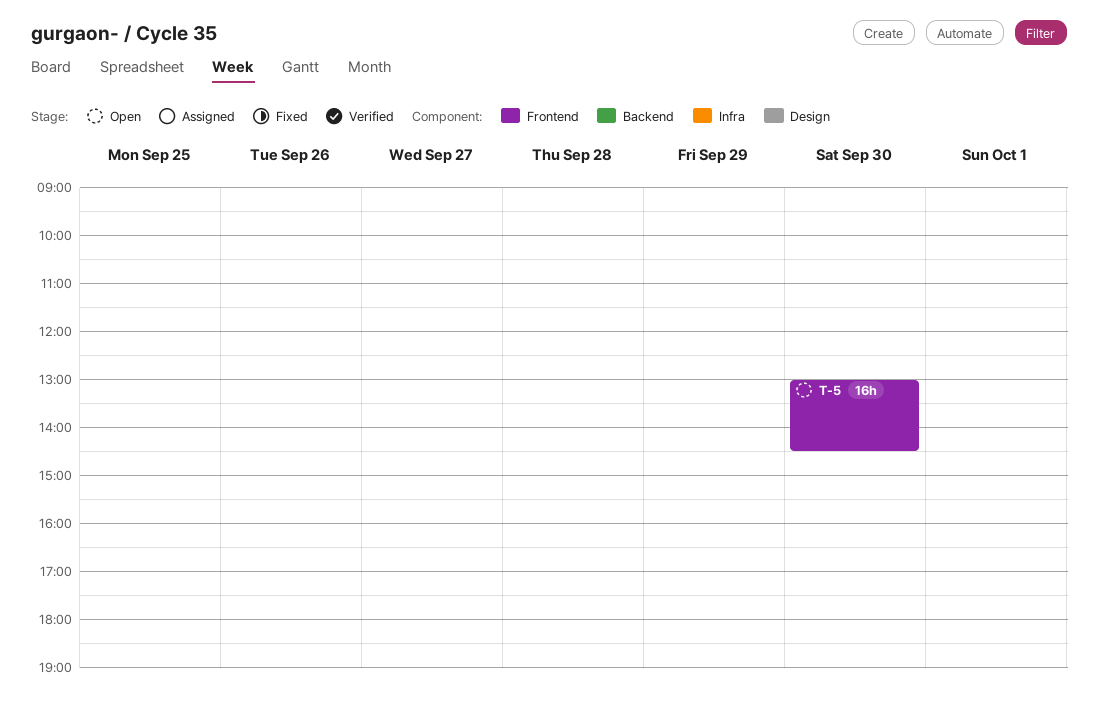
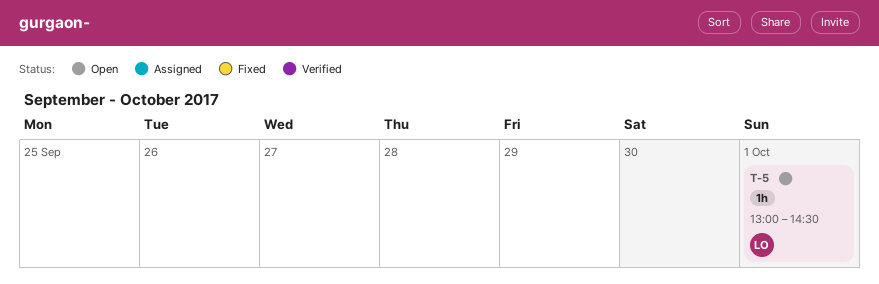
T-5, estimate: 16h -> 1h
T-5, day: Sep 30 -> Oct 1

